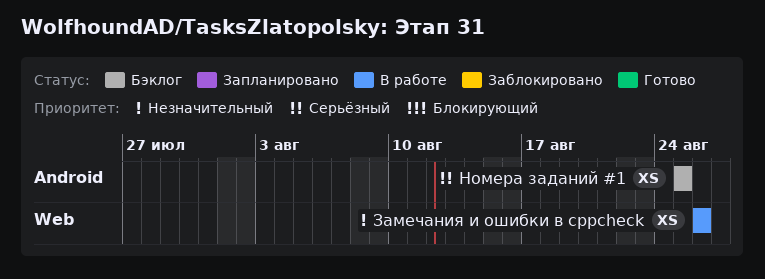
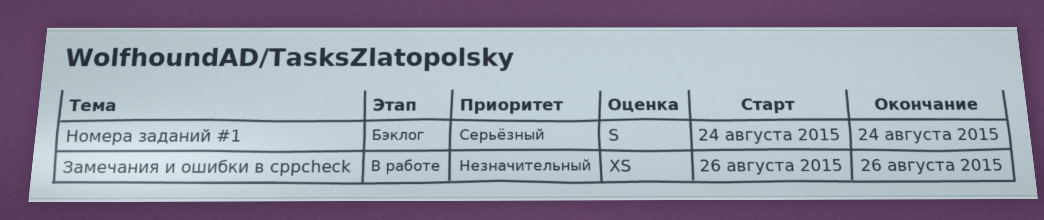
Номера заданий #1, estimate: XS -> S
Номера заданий #1, start: Aug 25 -> Aug 24
Номера заданий #1, due: Aug 25 -> Aug 24

